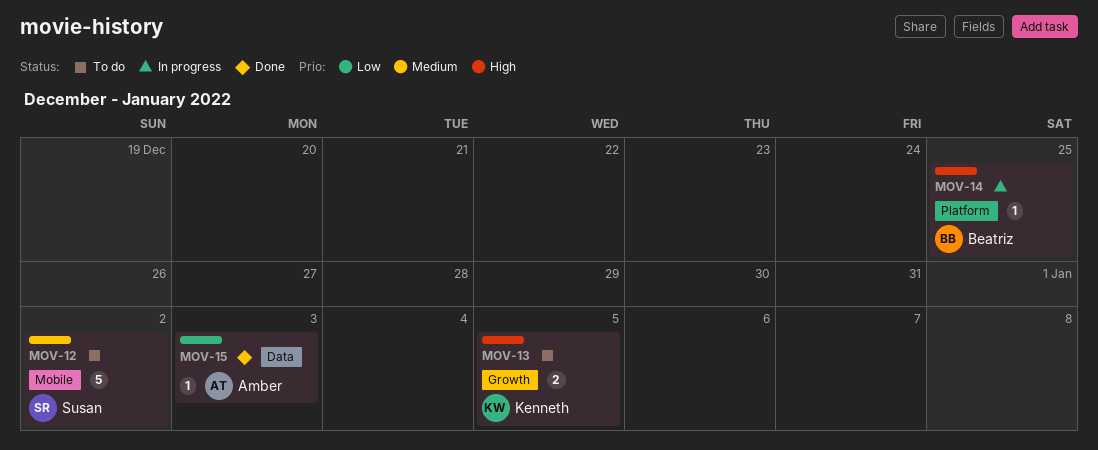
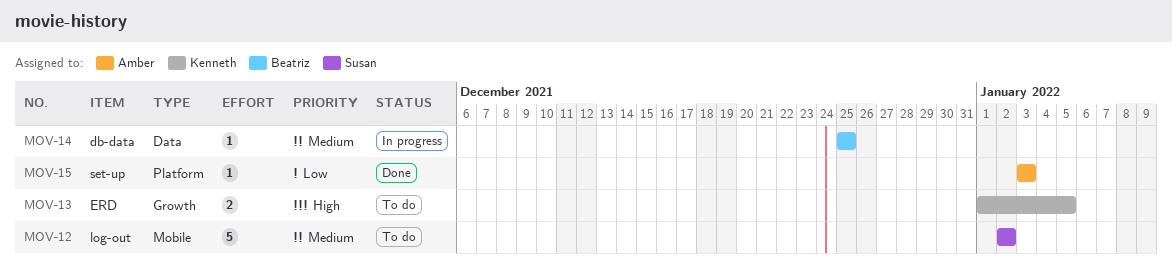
MOV-14, priority: High -> Medium
MOV-14, label: Platform -> Data
MOV-15, label: Data -> Platform

